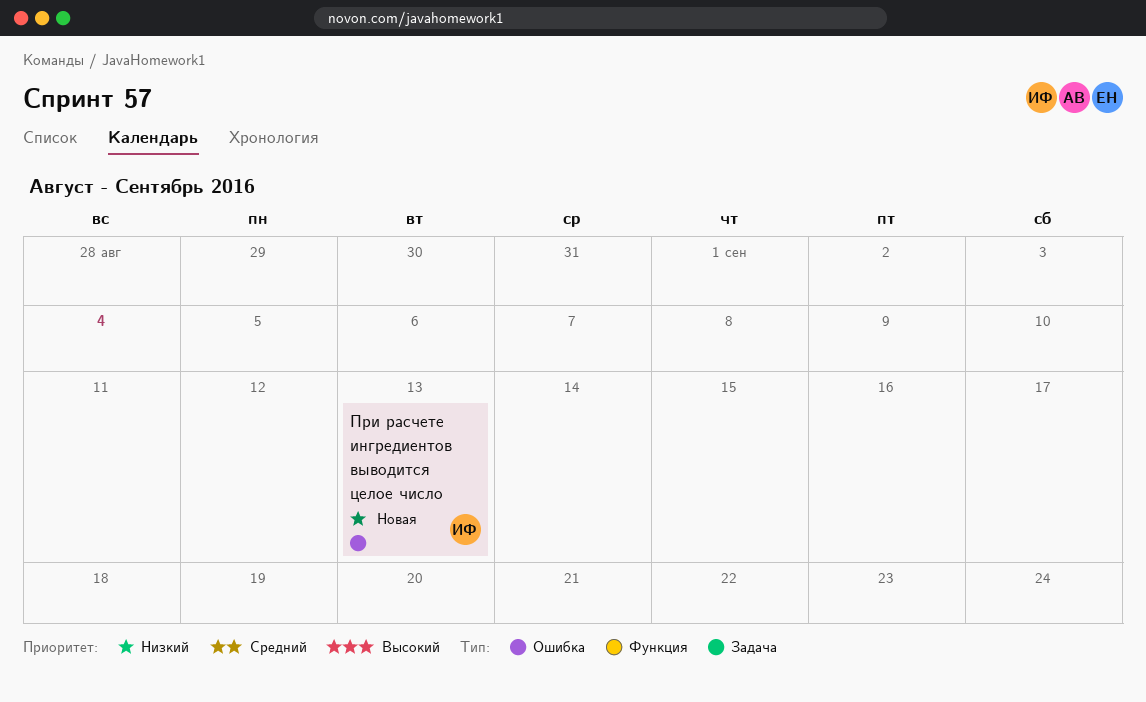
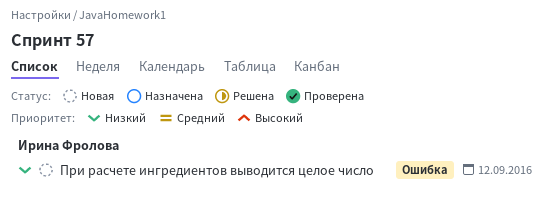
При расчете ингредиентов выводится целое число, due: Sep 13 -> Sep 12

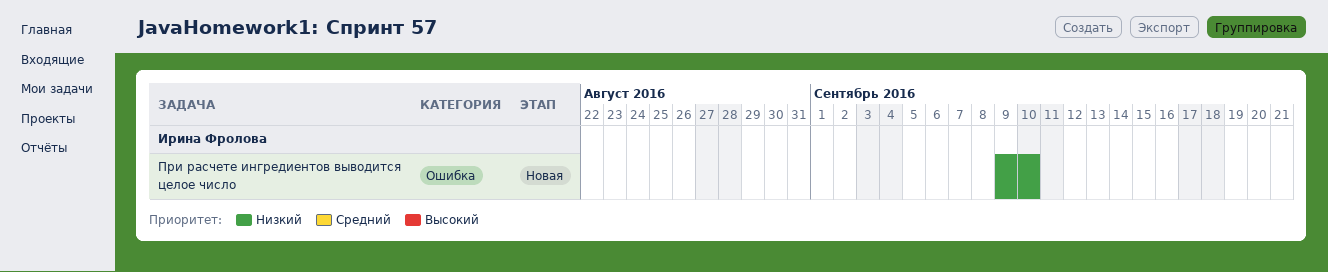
При расчете ингредиентов выводится целое число, due: Sep 12 -> Sep 10

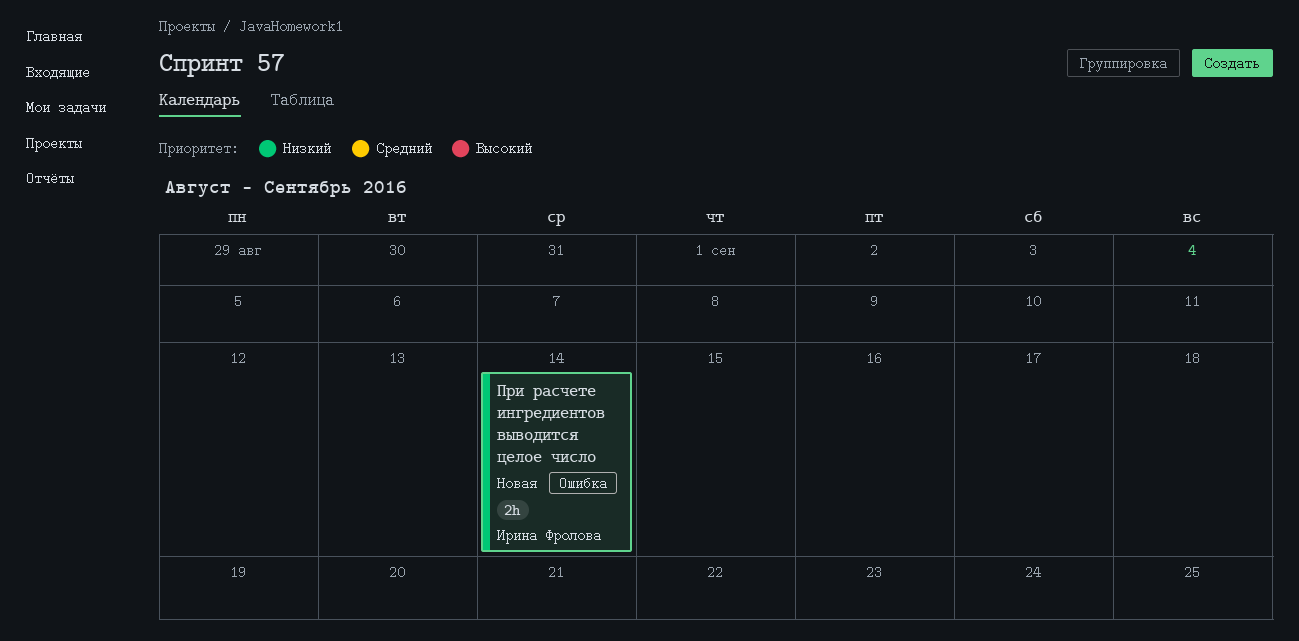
При расчете ингредиентов выводится целое число, due: Sep 10 -> Sep 14

